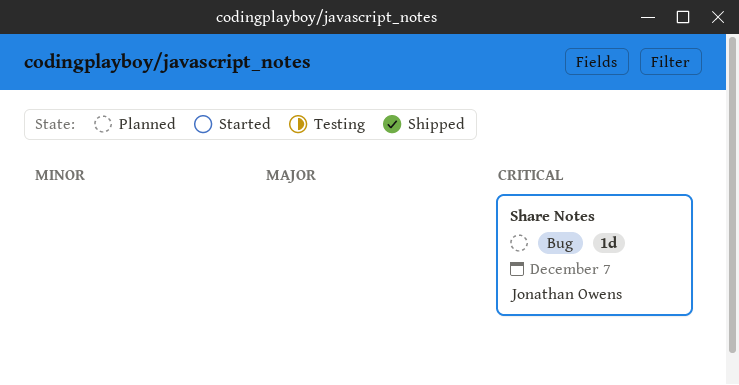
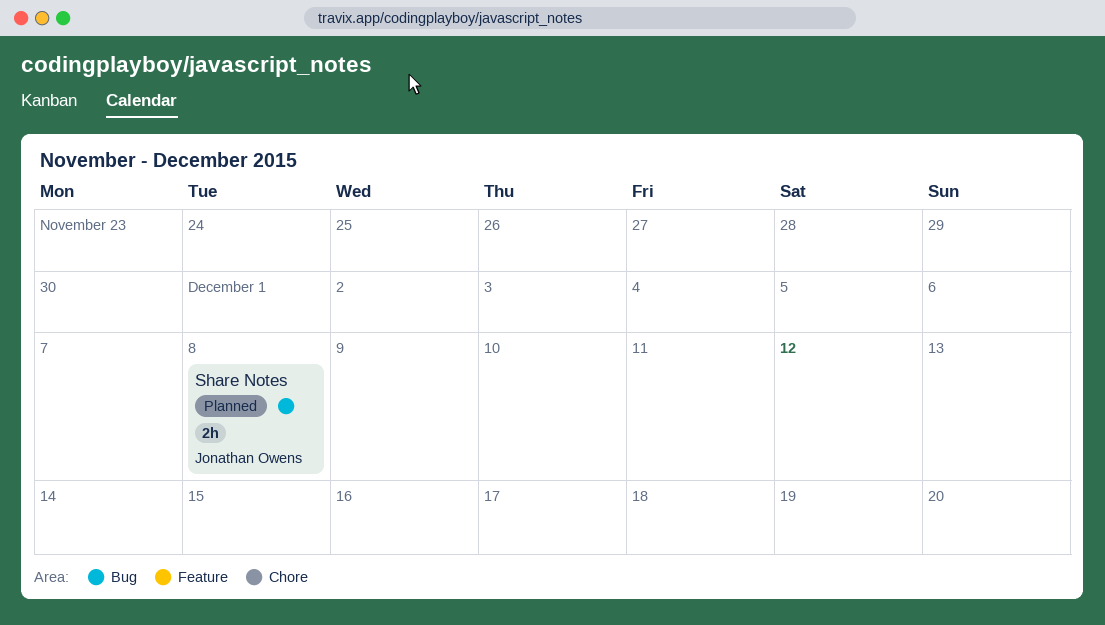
Share Notes, estimate: 1d -> 2h
Share Notes, due: Dec 7 -> Dec 8

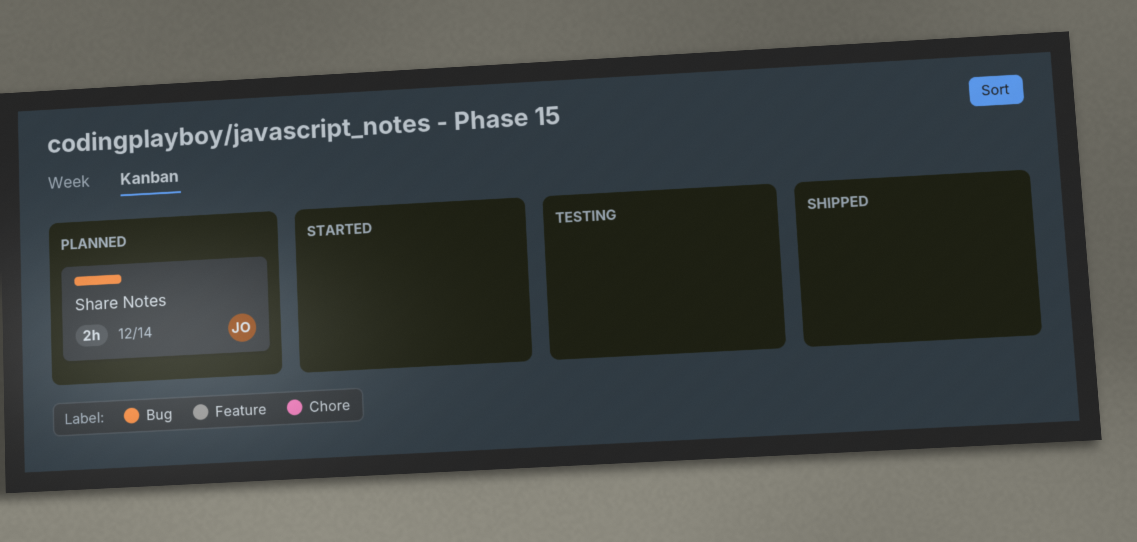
Share Notes, due: Dec 8 -> Dec 14

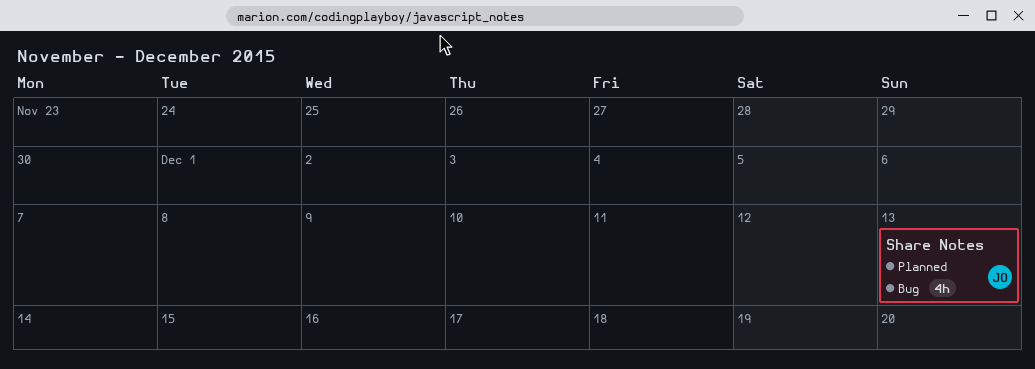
Share Notes, estimate: 2h -> 4h
Share Notes, due: Dec 14 -> Dec 13

